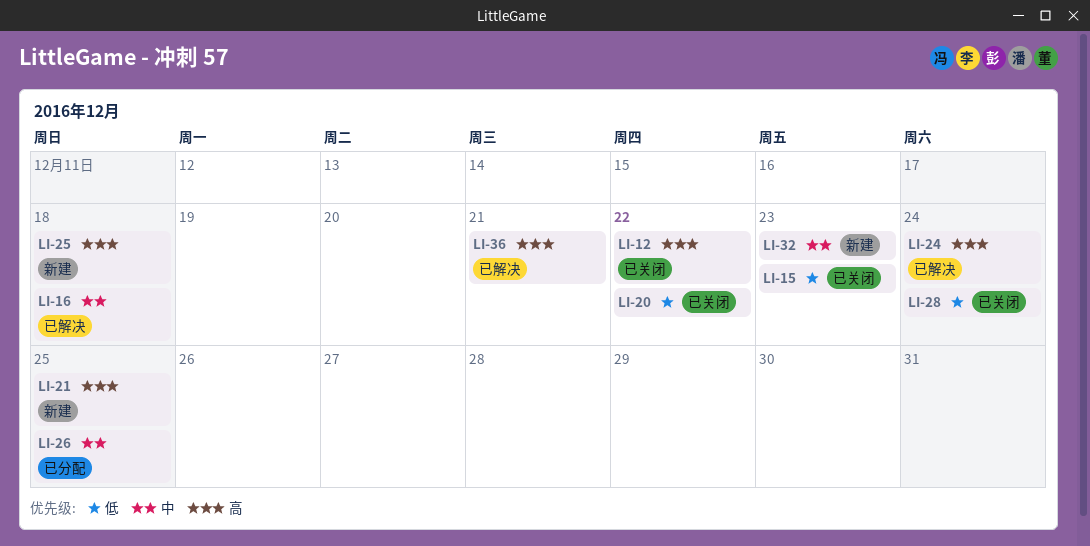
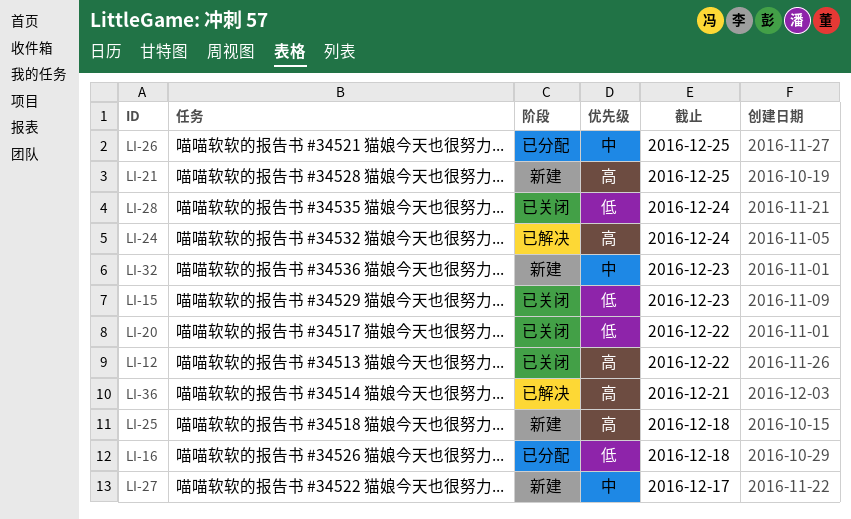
LI-16, status: 已解决 -> 已分配
LI-16, priority: 中 -> 低
LI-27: none -> present

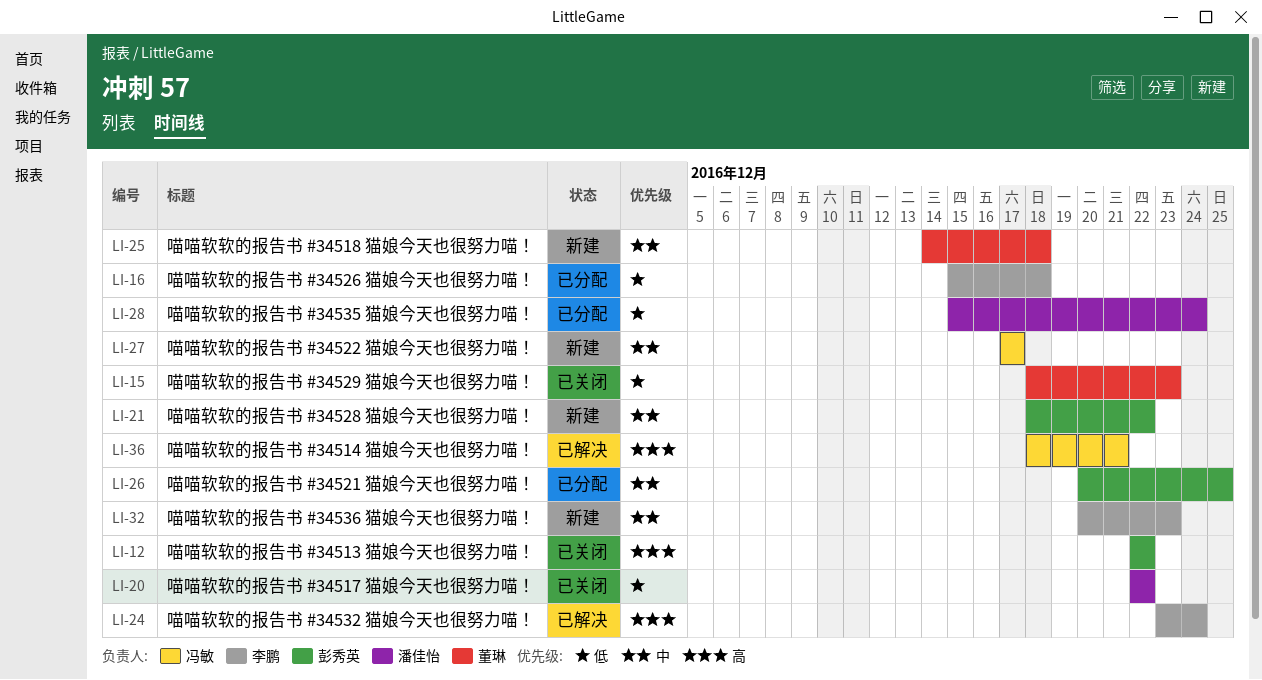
LI-21, priority: 高 -> 中
LI-21, due: Dec 25 -> Dec 22
LI-25, priority: 高 -> 中
LI-28, status: 已关闭 -> 已分配

